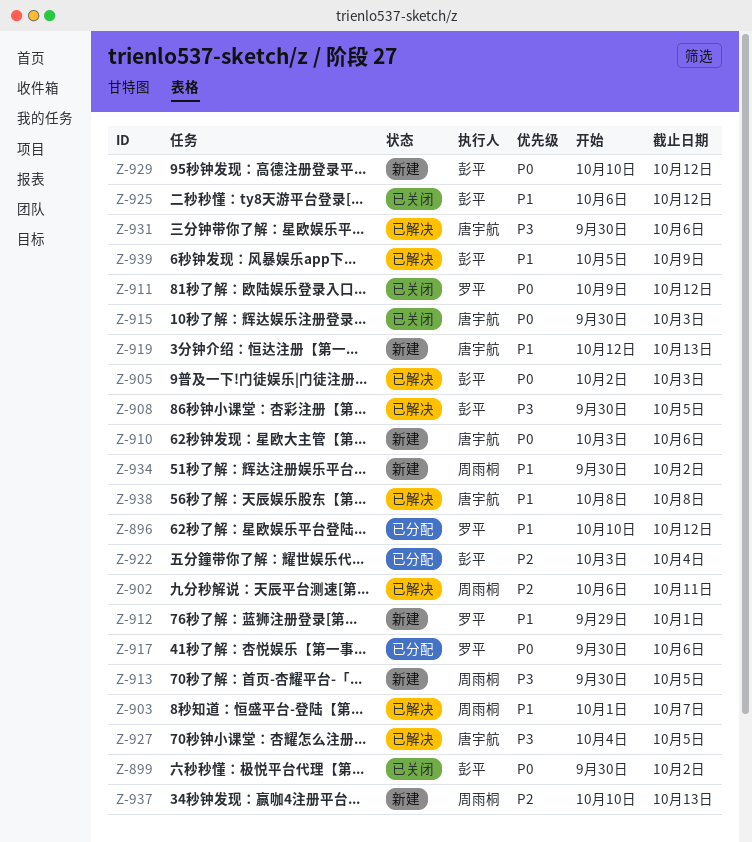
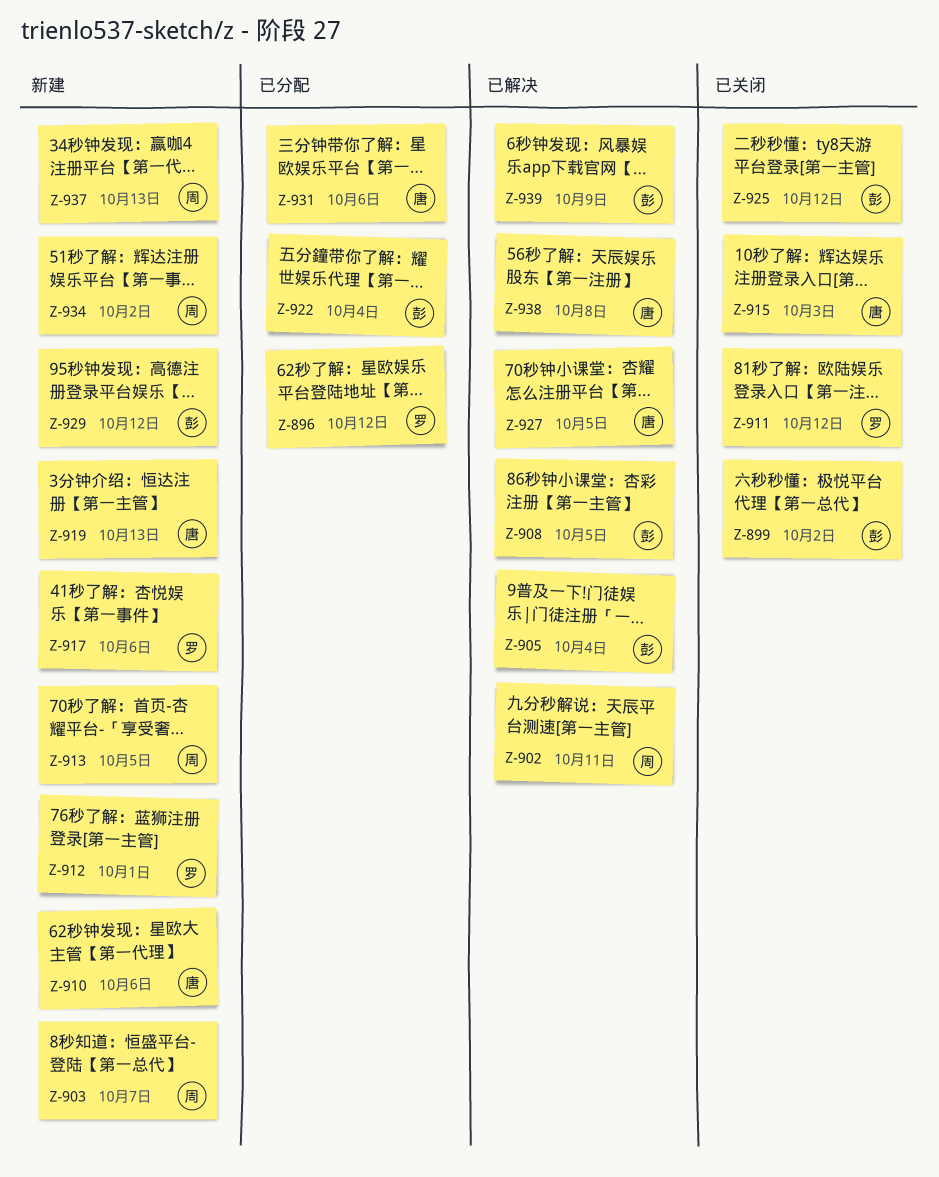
Z-903, status: 已解决 -> 新建
Z-905, due: Oct 3 -> Oct 4
Z-917, status: 已分配 -> 新建
Z-931, status: 已解决 -> 已分配

